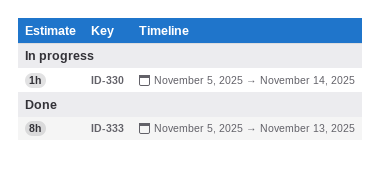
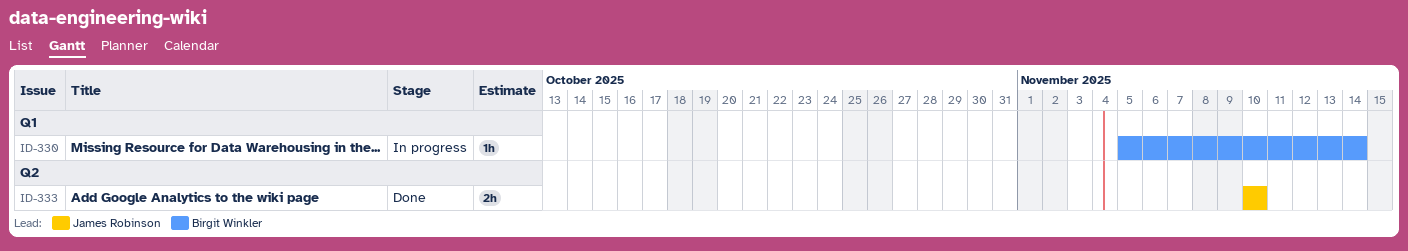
ID-333, estimate: 8h -> 2h
ID-333, start: Nov 5 -> Nov 10
ID-333, due: Nov 13 -> Nov 10

